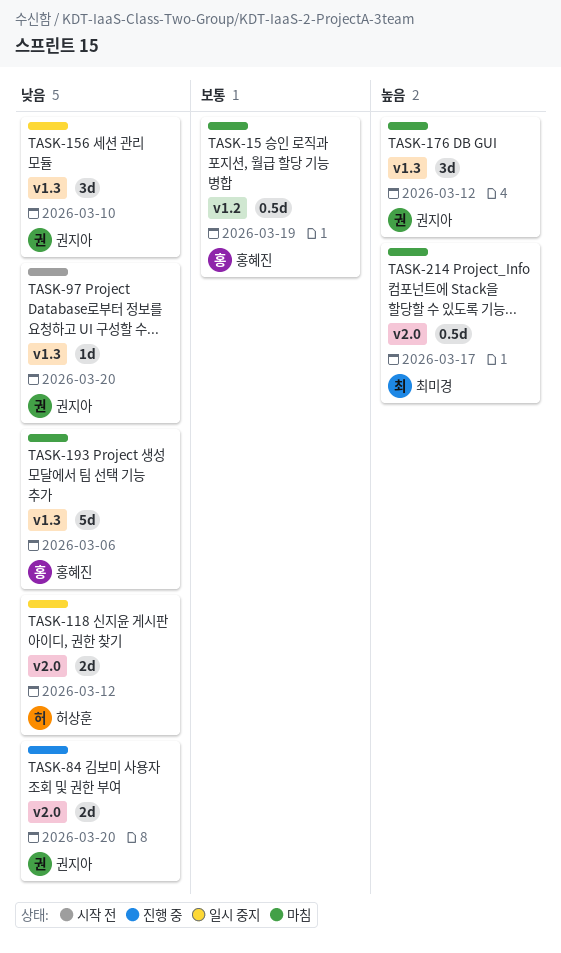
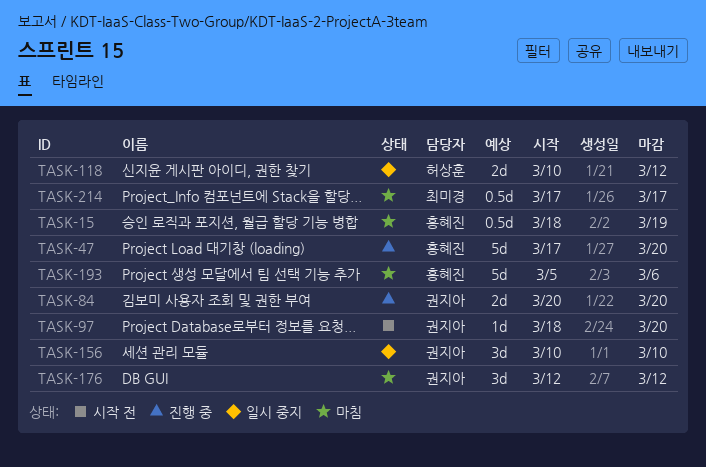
TASK-47: none -> present

